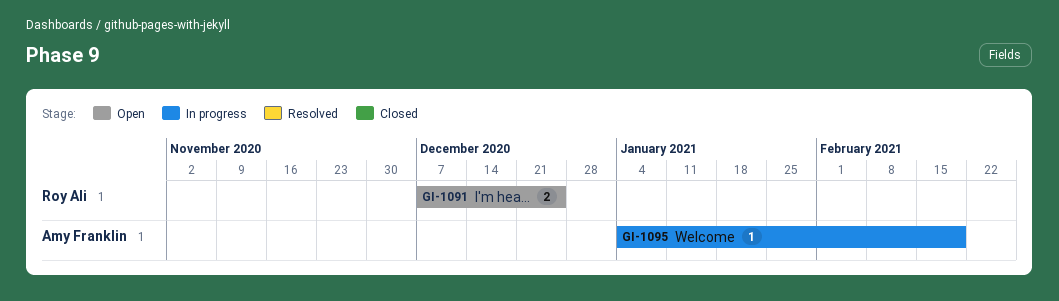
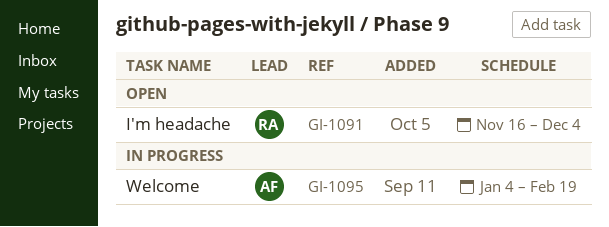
GI-1091, start: Dec 7 -> Nov 16
GI-1091, due: Dec 25 -> Dec 4

